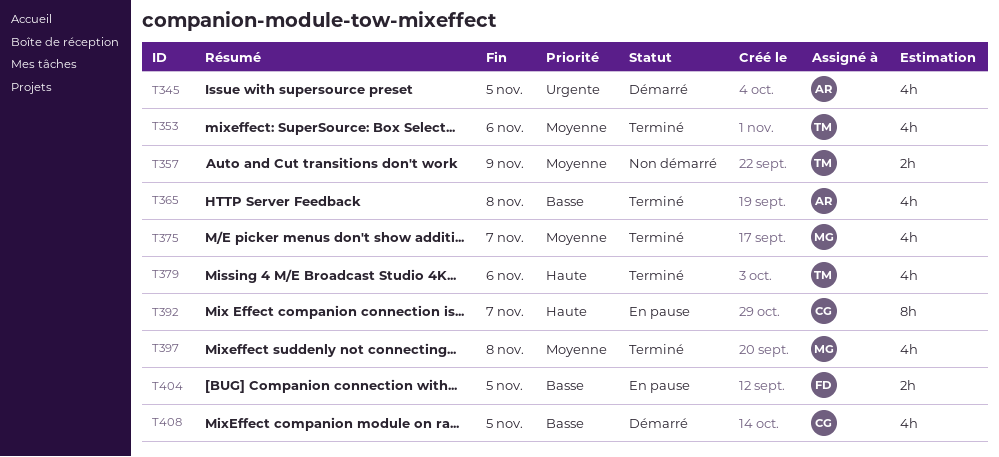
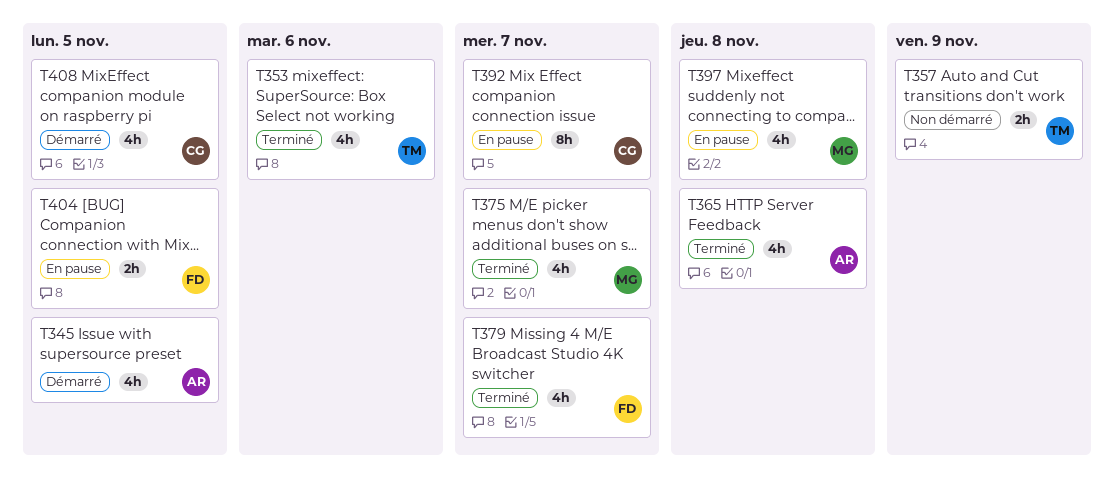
T379, owner: TM -> FD
T379, due: Nov 6 -> Nov 7
T397, status: Terminé -> En pause

